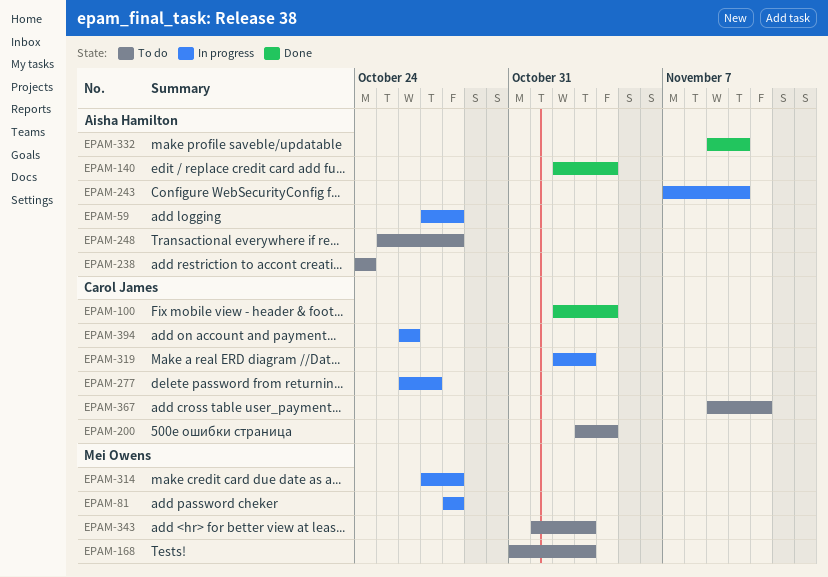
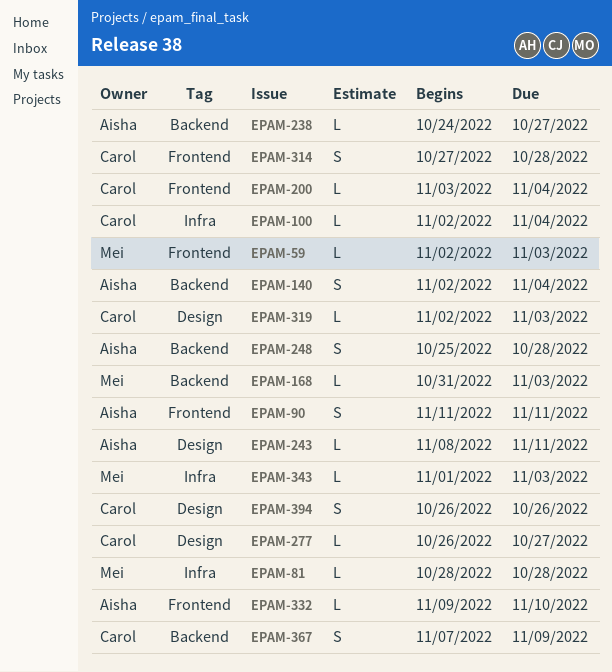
EPAM-59, owner: Aisha Hamilton -> Mei Owens
EPAM-59, start: Oct 27 -> Nov 2
EPAM-59, due: Oct 28 -> Nov 3
EPAM-90: none -> present
EPAM-238, due: Oct 24 -> Oct 27
EPAM-243, start: Nov 7 -> Nov 8
EPAM-243, due: Nov 10 -> Nov 11
EPAM-314, owner: Mei Owens -> Carol James
EPAM-367, start: Nov 9 -> Nov 7
EPAM-367, due: Nov 11 -> Nov 9

